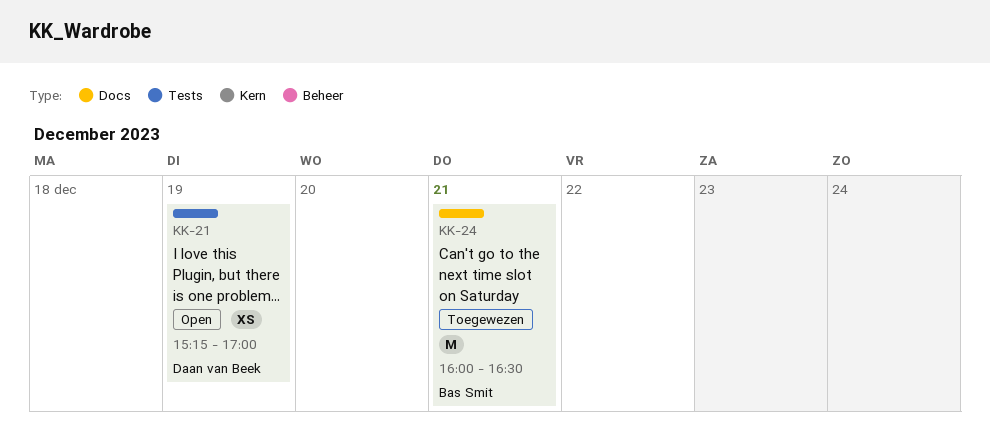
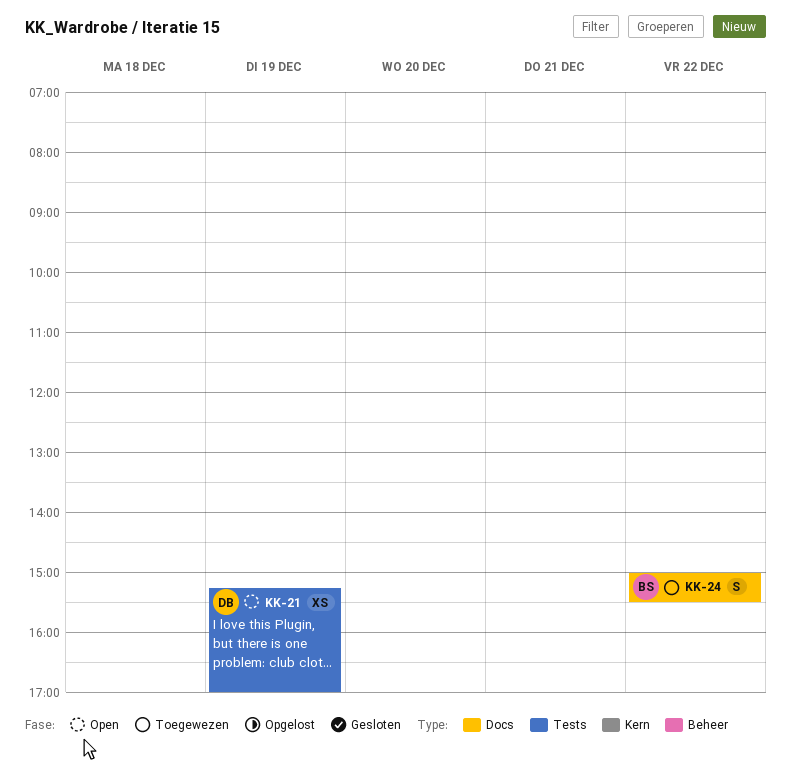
KK-24, estimate: M -> S
KK-24, day: Dec 21 -> Dec 22
KK-24, begins: 16:00 -> 15:00
KK-24, ends: 16:30 -> 15:30

